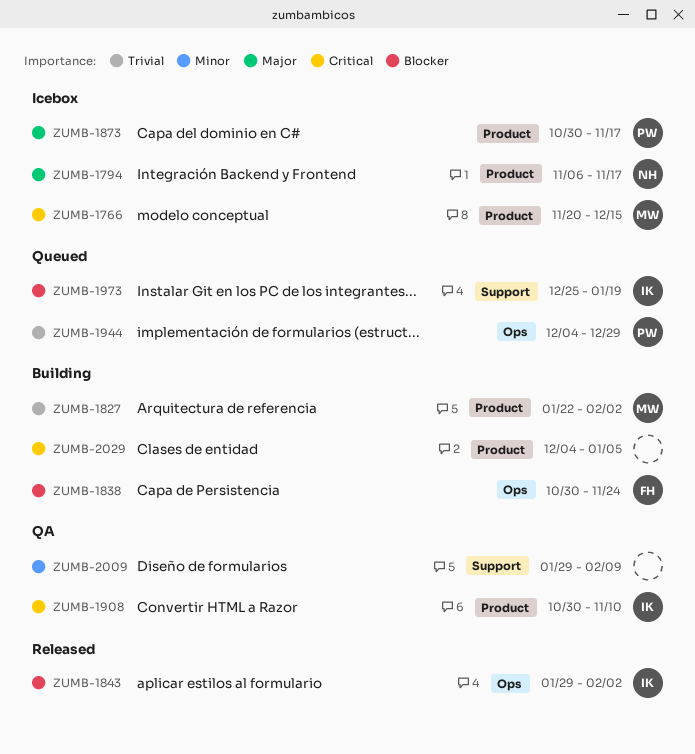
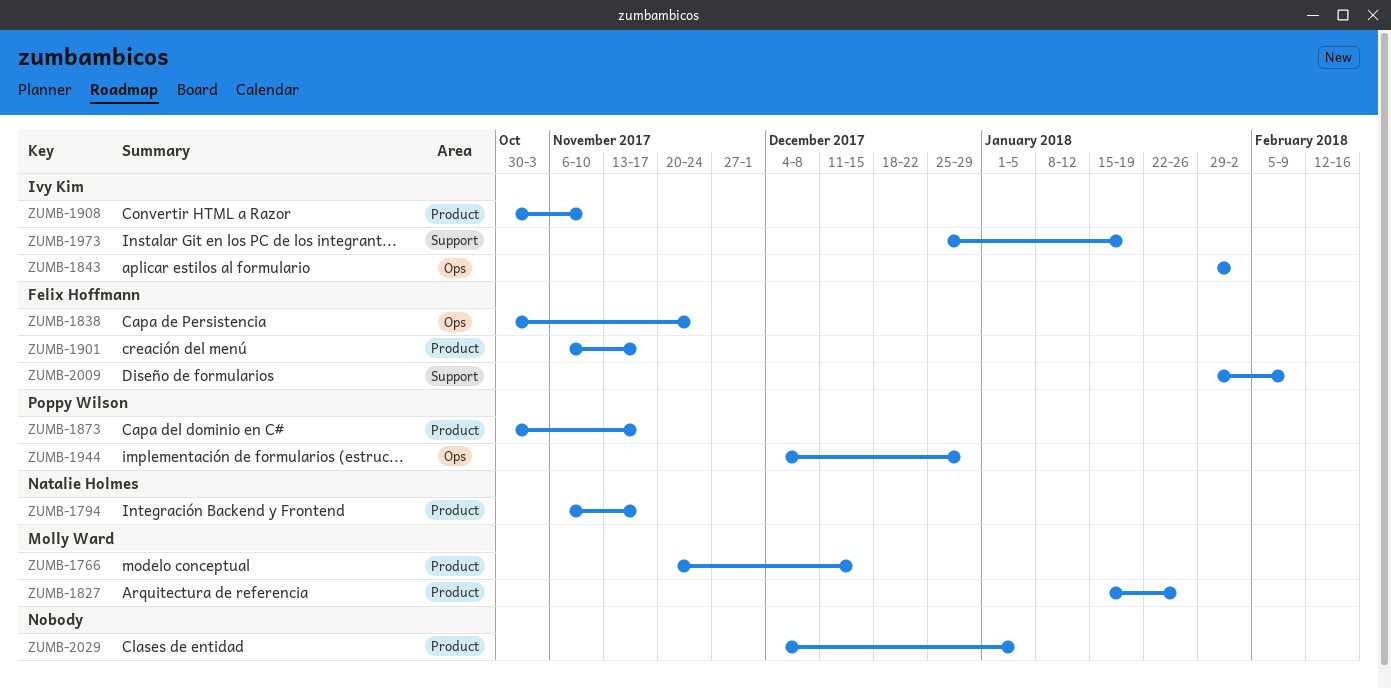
ZUMB-1827, start: Jan 22 -> Jan 15
ZUMB-1827, due: Feb 2 -> Jan 26
ZUMB-1901: none -> present
ZUMB-2009, owner: none -> Felix Hoffmann

